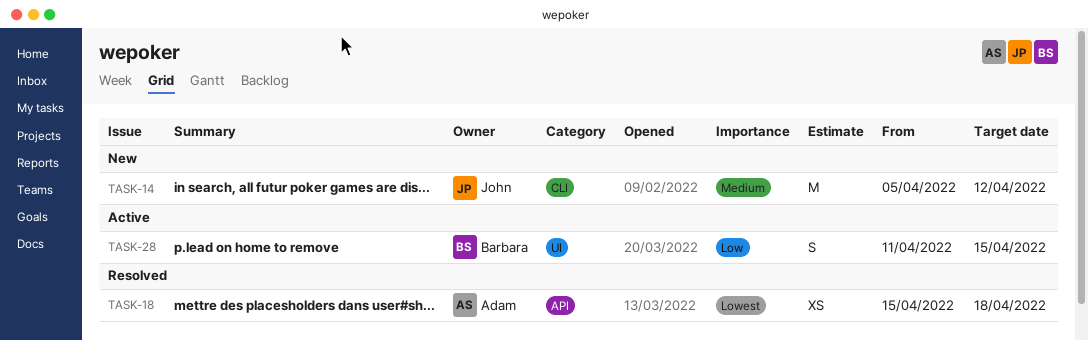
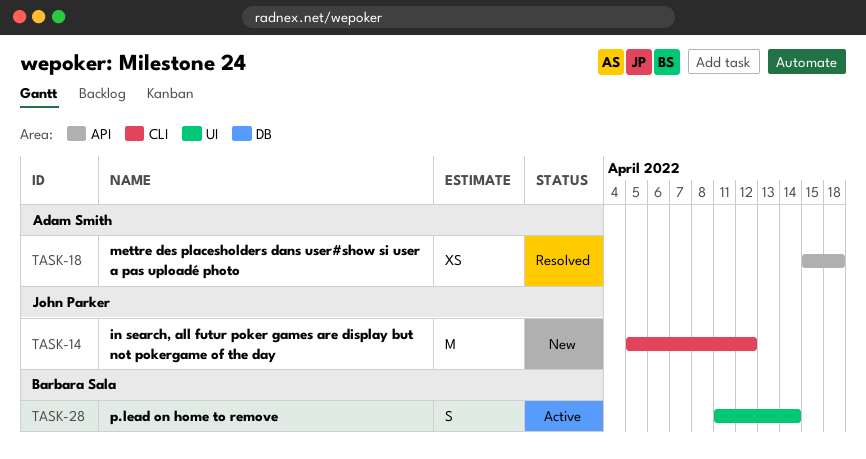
TASK-28, due: Apr 15 -> Apr 14

